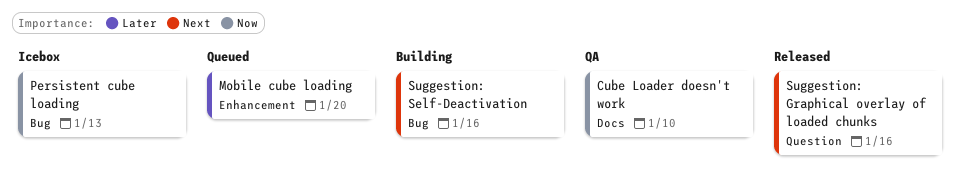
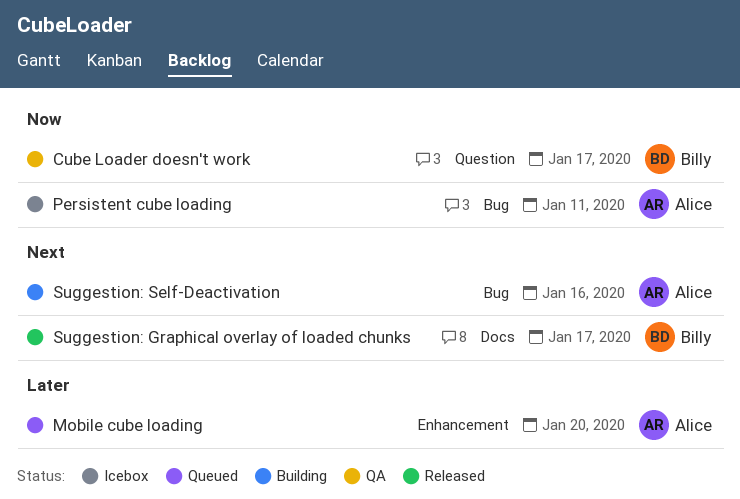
Cube Loader doesn't work, label: Docs -> Question
Cube Loader doesn't work, due: Jan 10 -> Jan 17
Persistent cube loading, due: Jan 13 -> Jan 11
Suggestion: Graphical overlay of loaded chunks, label: Question -> Docs
Suggestion: Graphical overlay of loaded chunks, due: Jan 16 -> Jan 17

